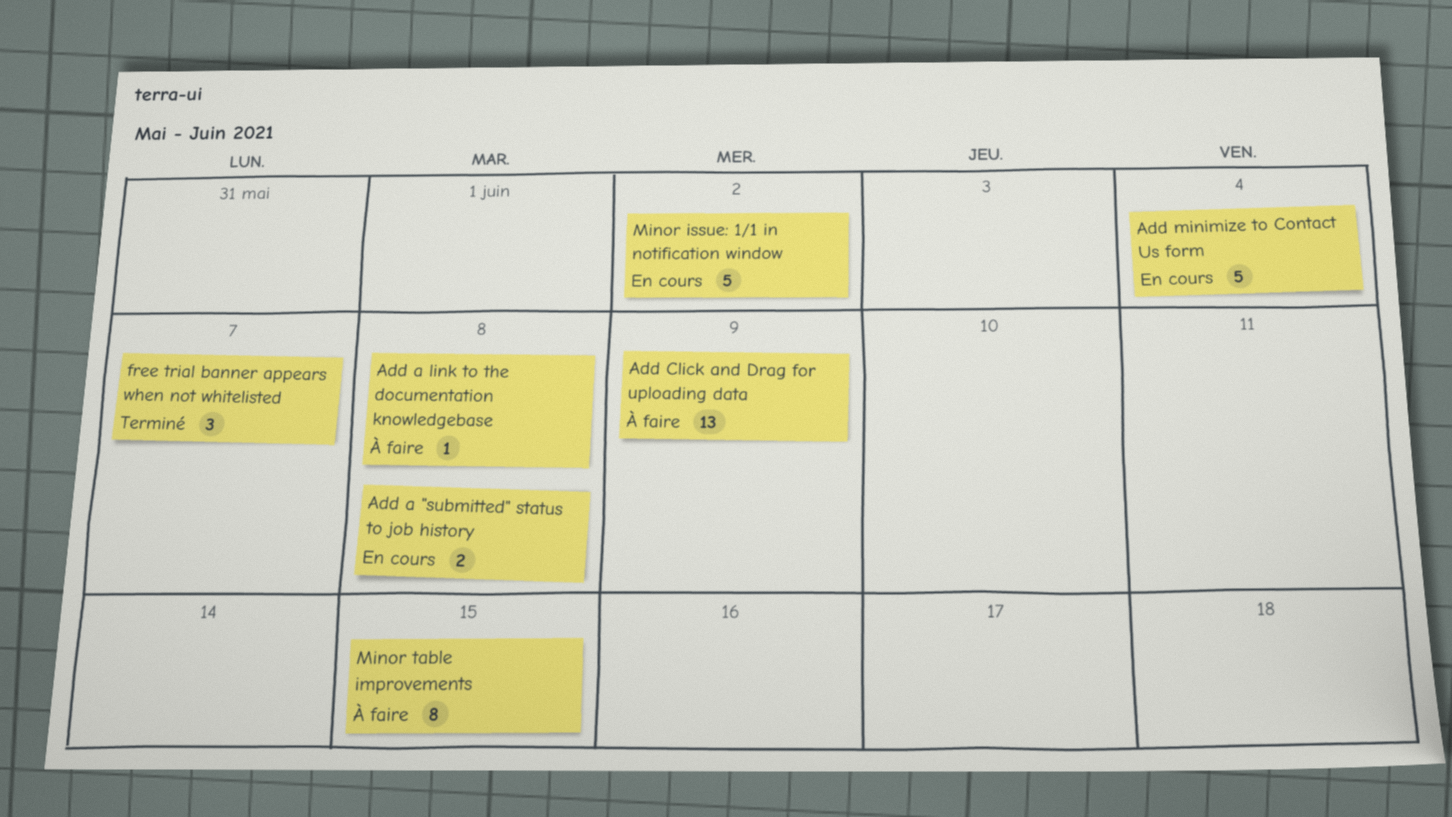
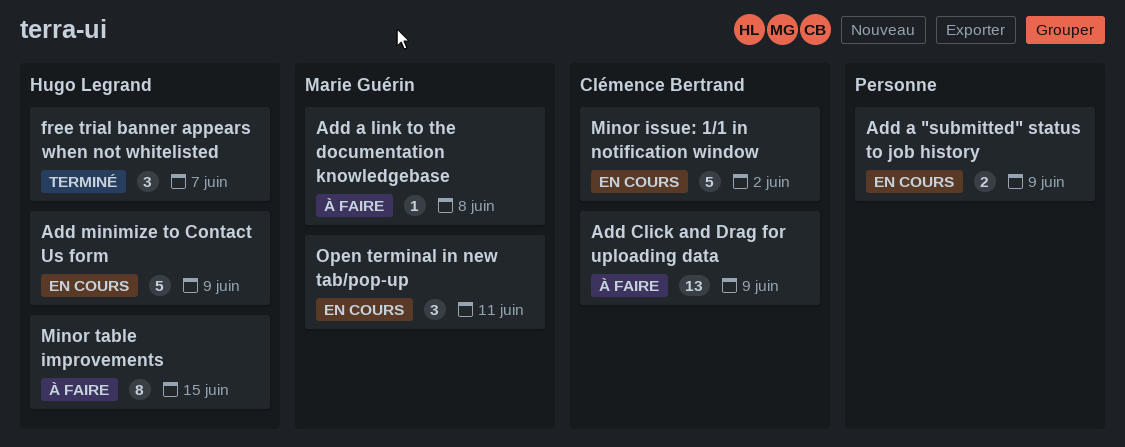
Add a "submitted" status to job history, due: Jun 8 -> Jun 9
Add minimize to Contact Us form, due: Jun 4 -> Jun 9
Open terminal in new tab/pop-up: none -> present

